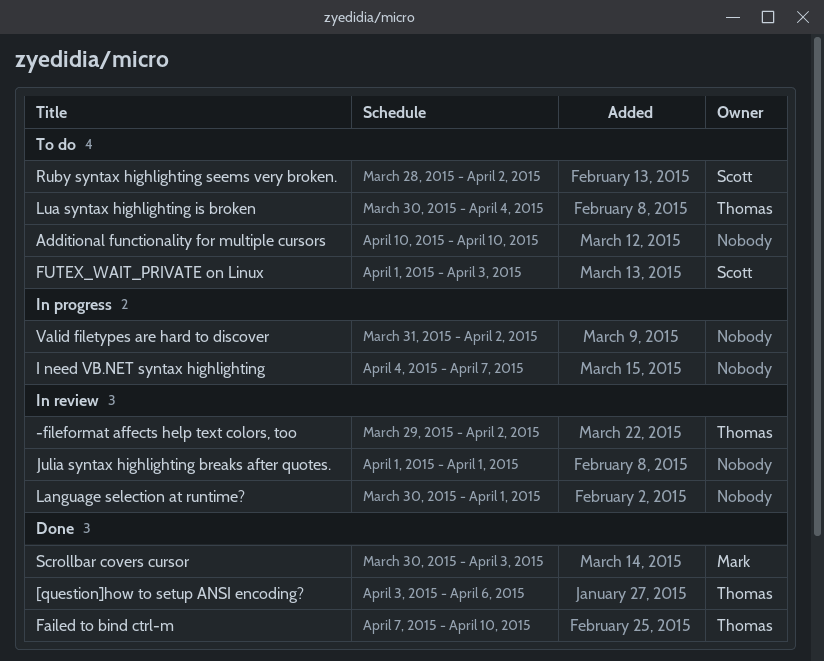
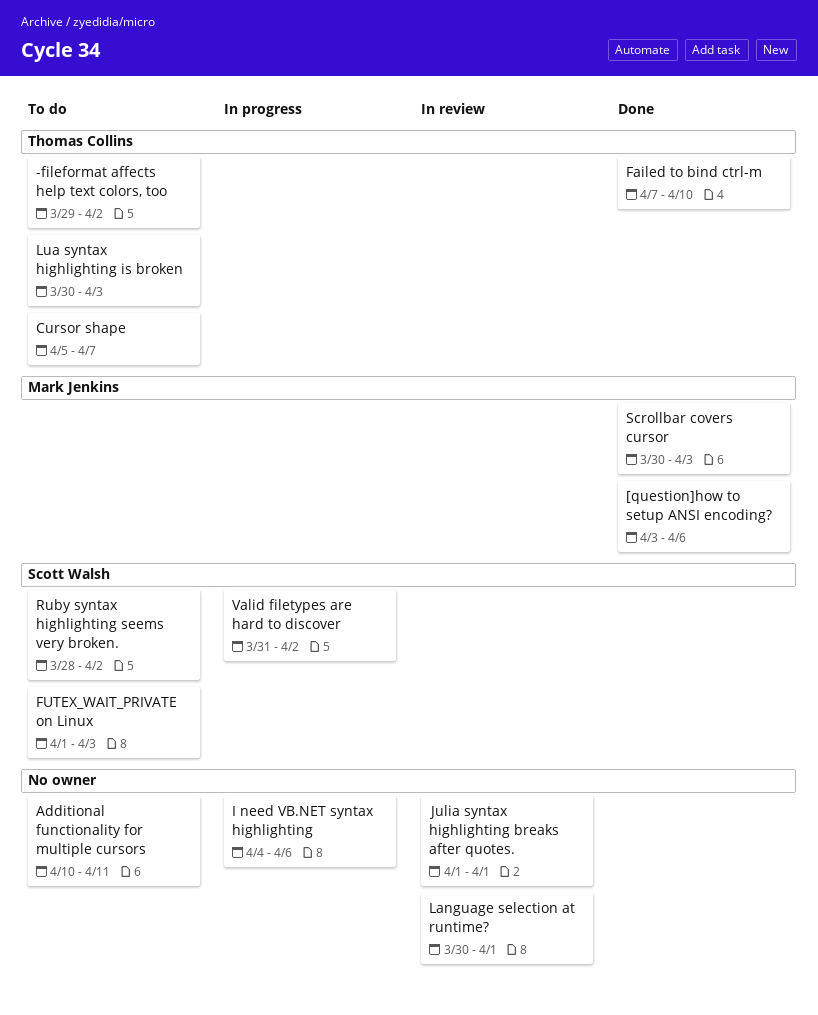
-fileformat affects help text colors, too, status: In review -> To do
[question]how to setup ANSI encoding?, owner: Thomas Collins -> Mark Jenkins
Additional functionality for multiple cursors, due: Apr 10 -> Apr 11
Cursor shape: none -> present
I need VB.NET syntax highlighting, due: Apr 7 -> Apr 6
Lua syntax highlighting is broken, due: Apr 4 -> Apr 3
Valid filetypes are hard to discover, owner: none -> Scott Walsh

